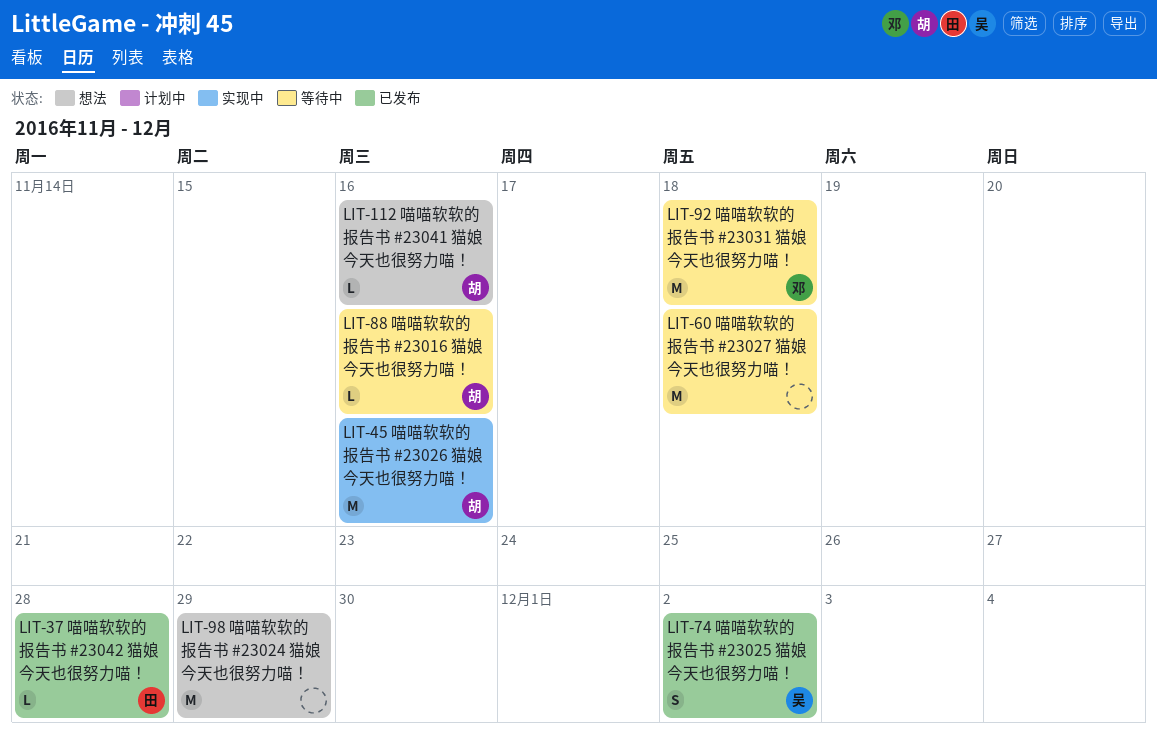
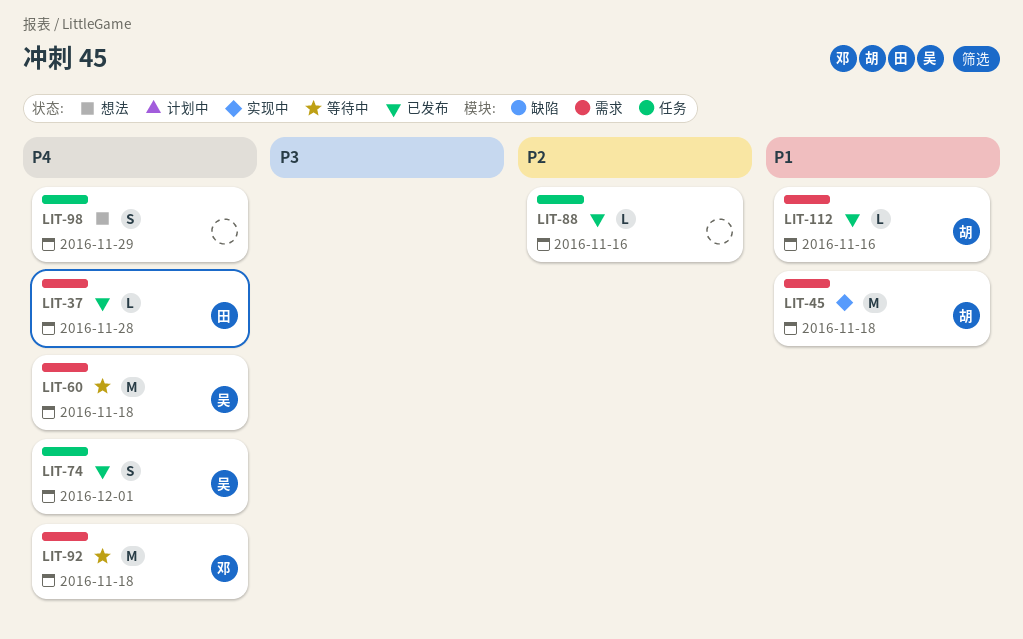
LIT-45, due: Nov 16 -> Nov 18
LIT-60, owner: none -> 吴
LIT-74, due: Dec 2 -> Dec 1
LIT-88, status: 等待中 -> 已发布
LIT-88, owner: 胡 -> none
LIT-98, estimate: M -> S
LIT-112, status: 想法 -> 已发布

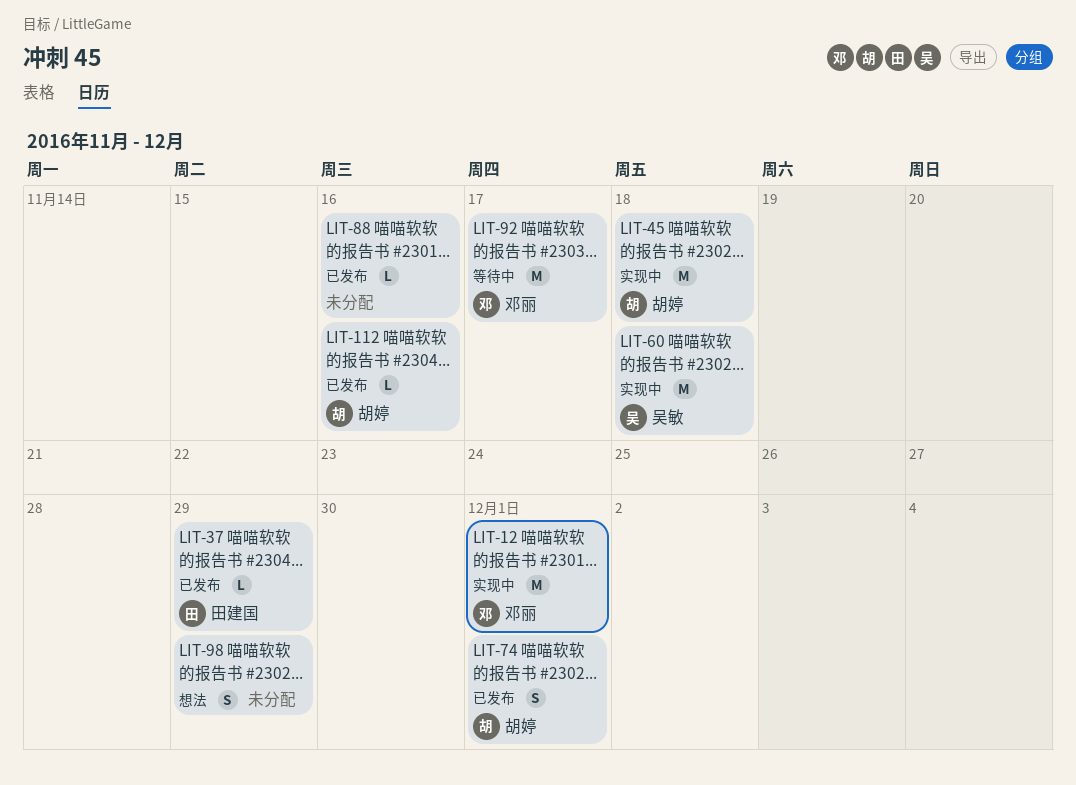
LIT-12: none -> present
LIT-37, due: Nov 28 -> Nov 29
LIT-60, status: 等待中 -> 实现中
LIT-74, owner: 吴敏 -> 胡婷
LIT-92, due: Nov 18 -> Nov 17

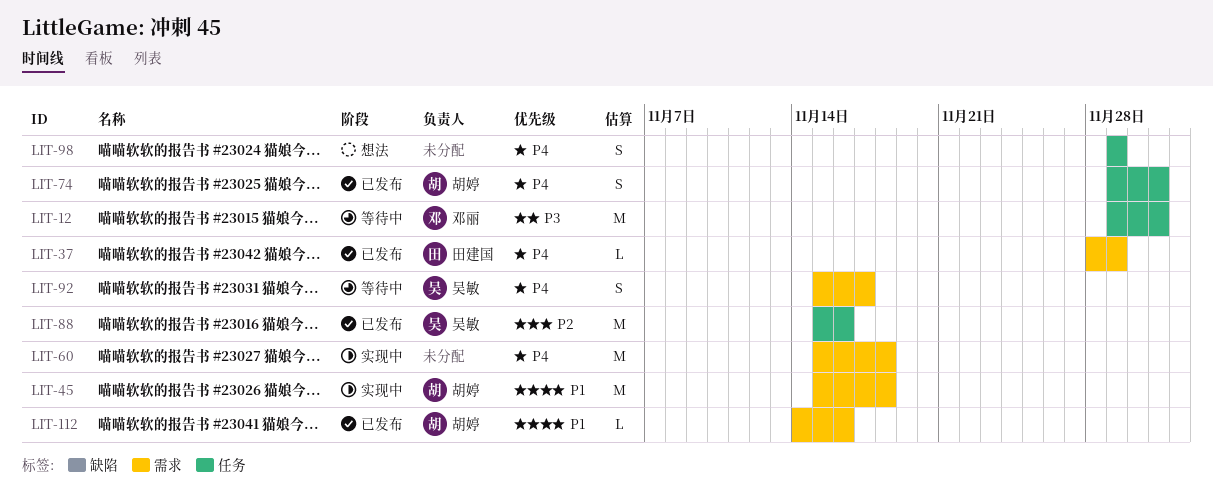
LIT-12, status: 实现中 -> 等待中
LIT-60, owner: 吴敏 -> none
LIT-88, owner: none -> 吴敏
LIT-88, estimate: L -> M
LIT-92, owner: 邓丽 -> 吴敏
LIT-92, estimate: M -> S

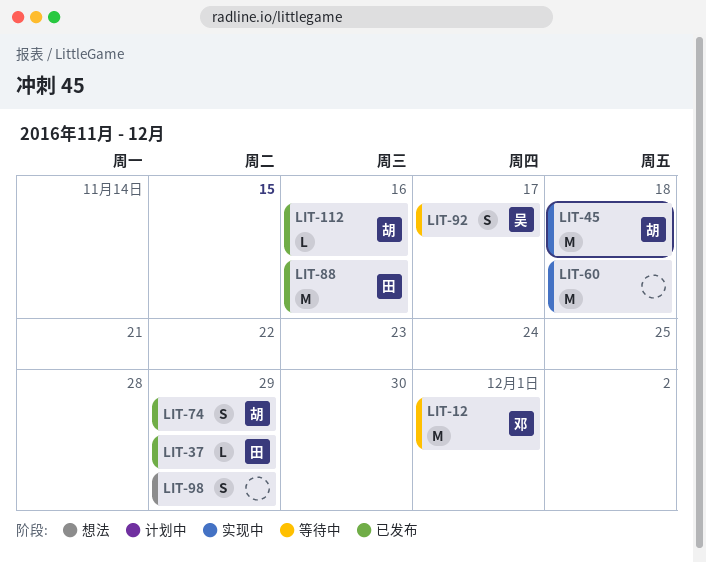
LIT-74, due: Dec 1 -> Nov 29
LIT-88, owner: 吴敏 -> 田建国

